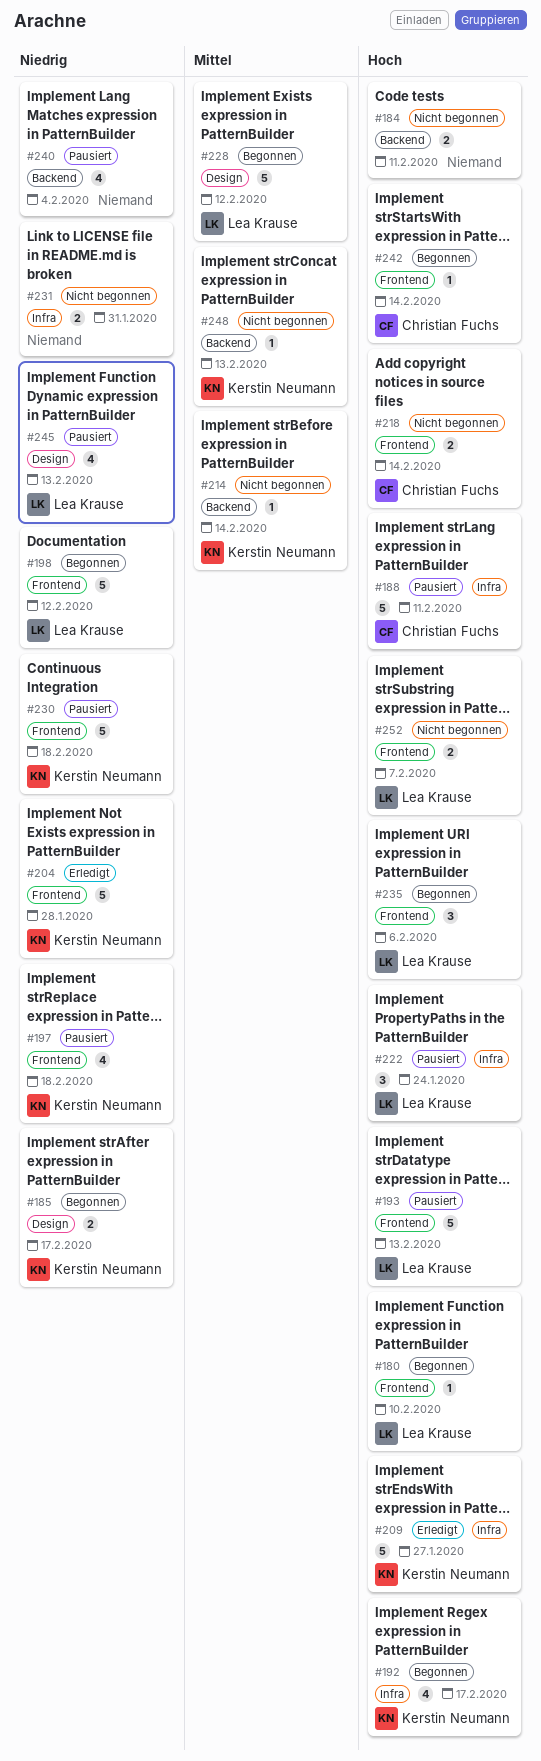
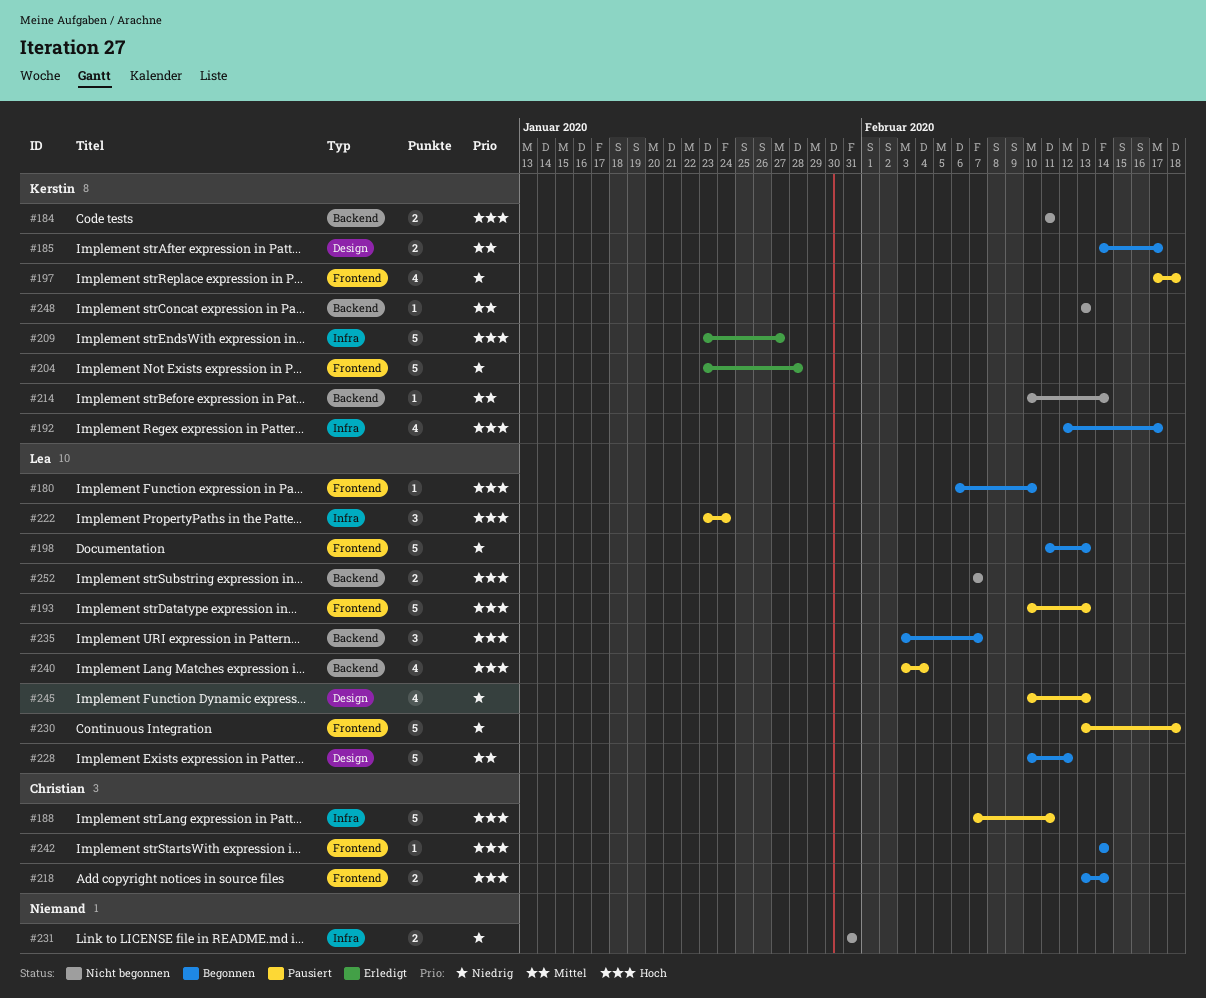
#184, owner: none -> Kerstin Neumann
#185, priority: Niedrig -> Mittel
#198, due: Feb 12 -> Feb 13
#218, status: Nicht begonnen -> Begonnen
#230, owner: Kerstin Neumann -> Lea Krause
#235, label: Frontend -> Backend
#235, due: Feb 6 -> Feb 7
#240, owner: none -> Lea Krause
#240, priority: Niedrig -> Hoch
#252, label: Frontend -> Backend

